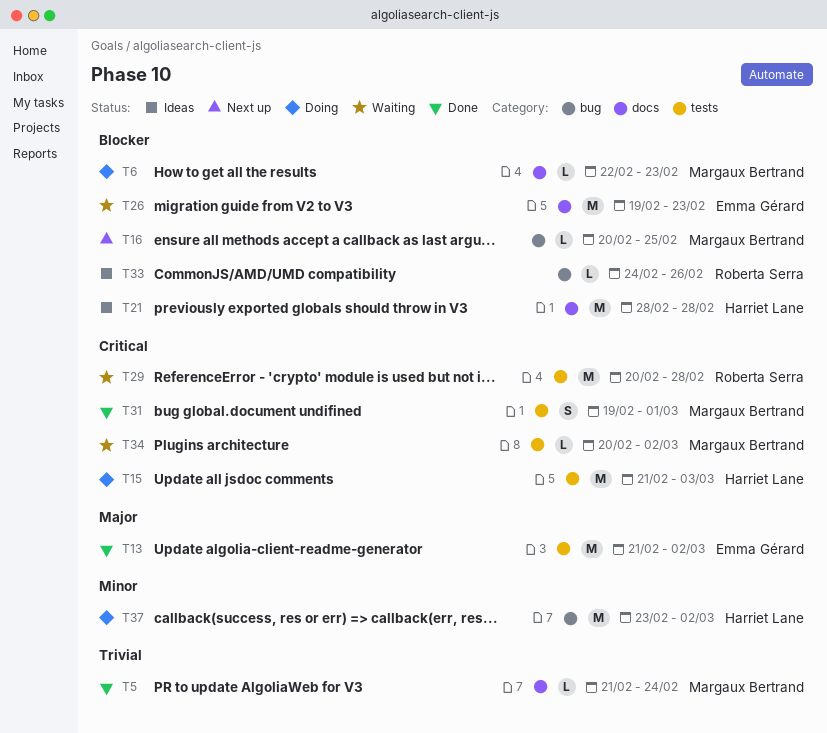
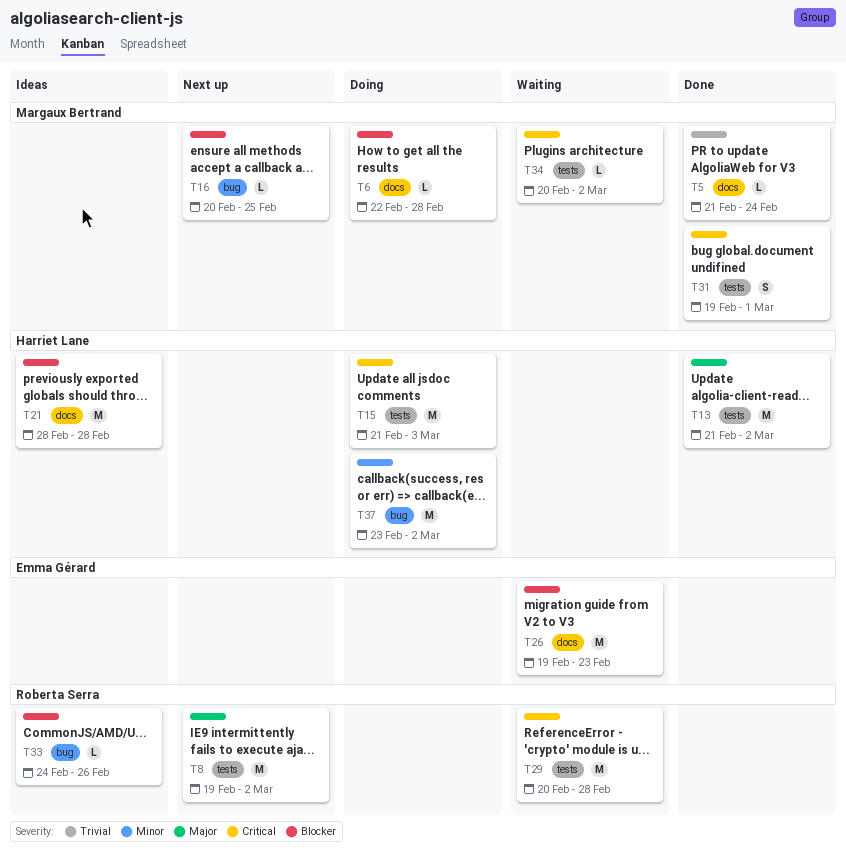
T6, due: Feb 23 -> Feb 28
T8: none -> present
T13, owner: Emma Gérard -> Harriet Lane

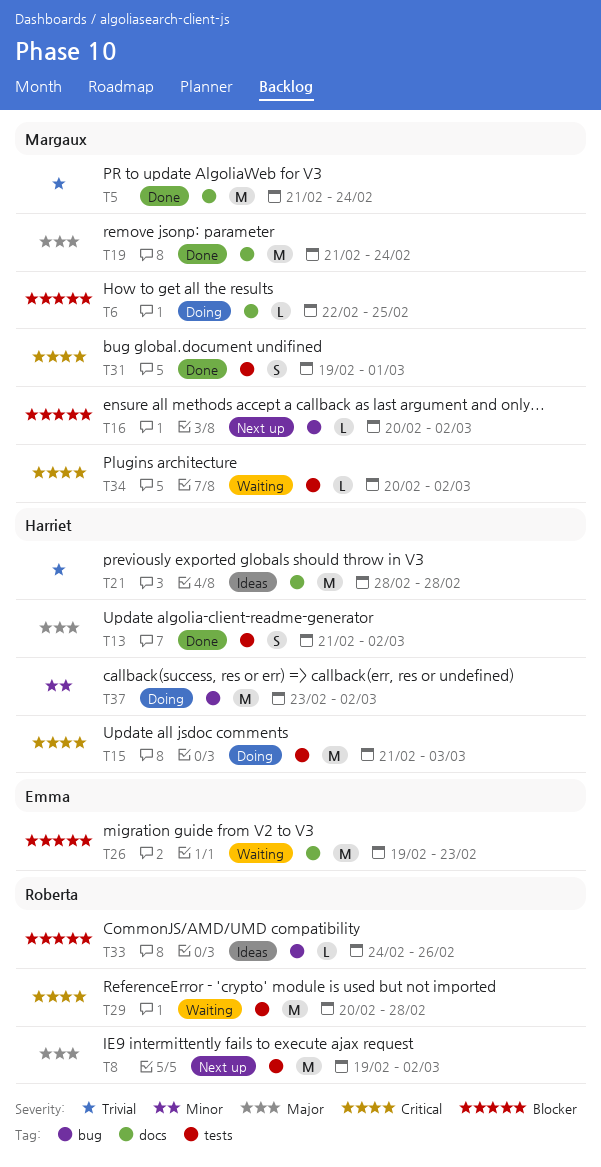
T5, estimate: L -> M
T6, due: Feb 28 -> Feb 25
T13, estimate: M -> S
T16, due: Feb 25 -> Mar 2
T19: none -> present
T21, priority: Blocker -> Trivial

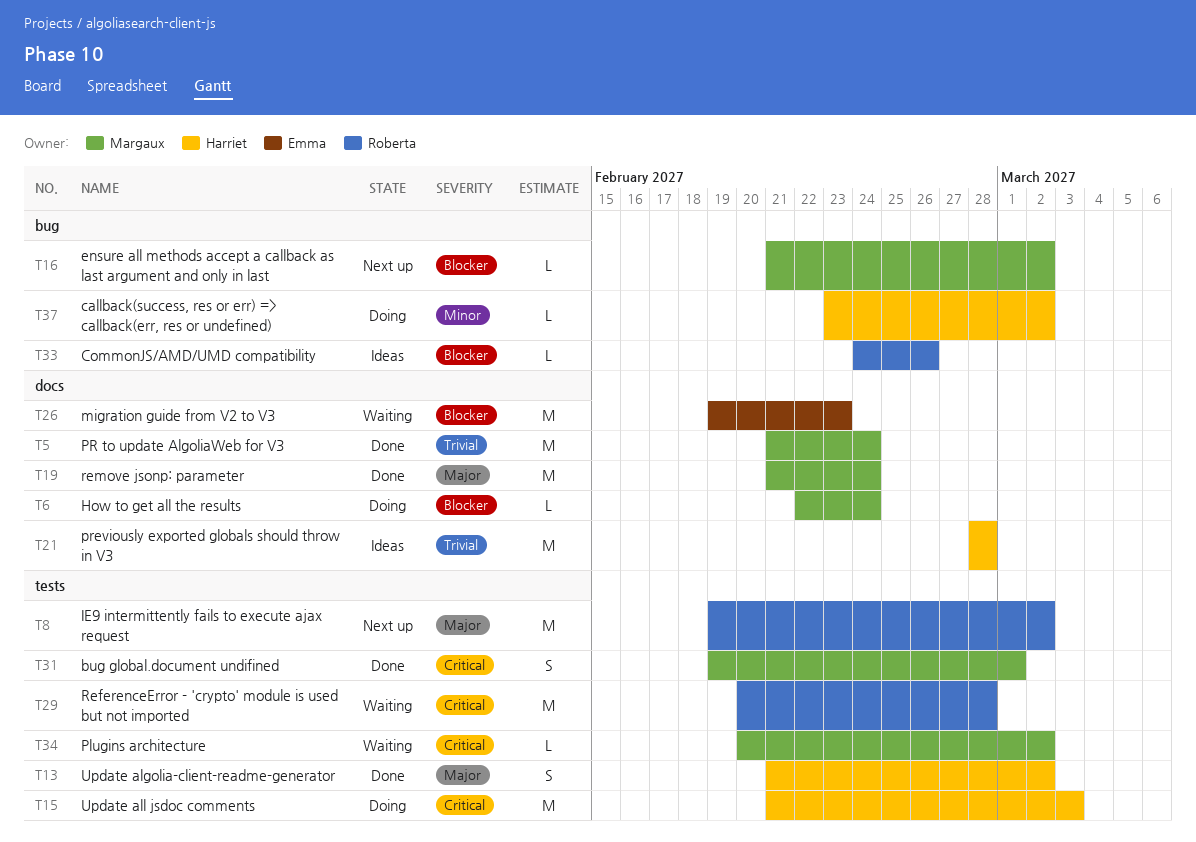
T6, due: Feb 25 -> Feb 24
T16, start: Feb 20 -> Feb 21
T37, estimate: M -> L

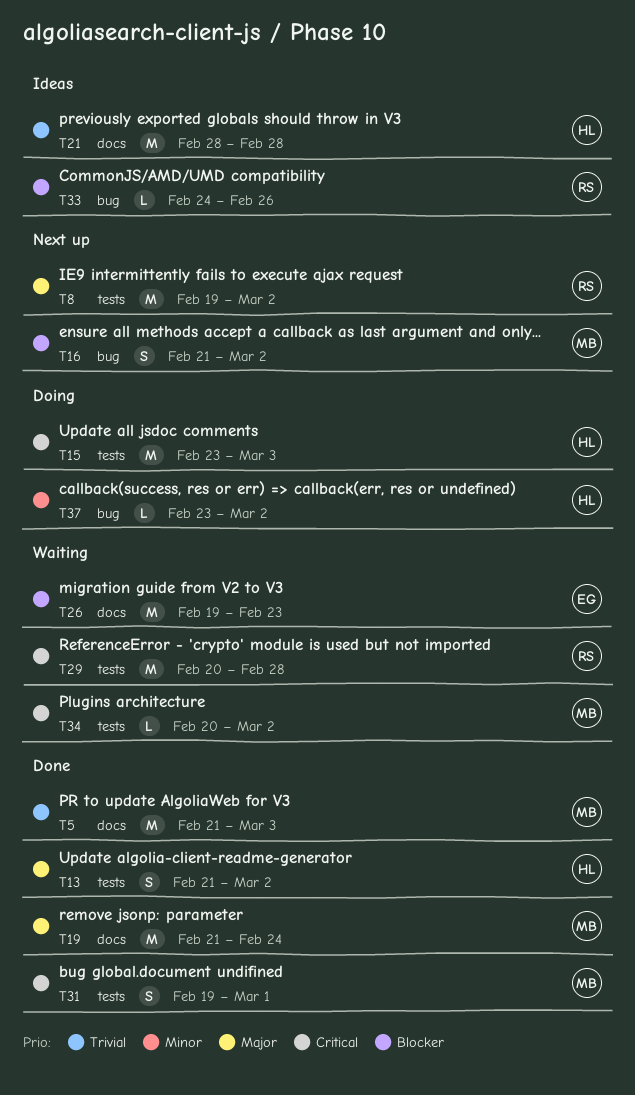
T5, due: Feb 24 -> Mar 3
T6: present -> none
T15, start: Feb 21 -> Feb 23
T16, estimate: L -> S

